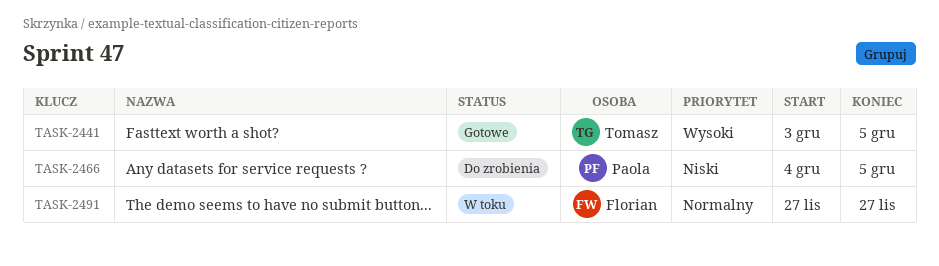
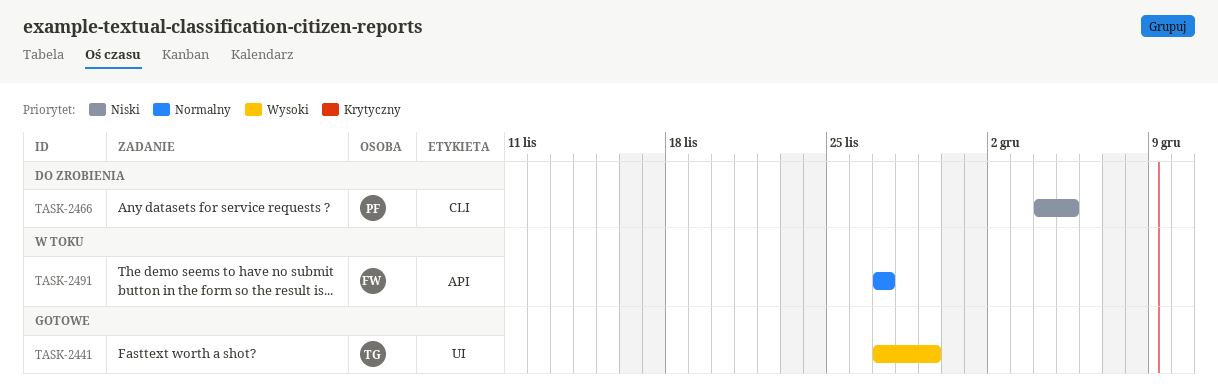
TASK-2441, start: Dec 3 -> Nov 27
TASK-2441, due: Dec 5 -> Nov 29

